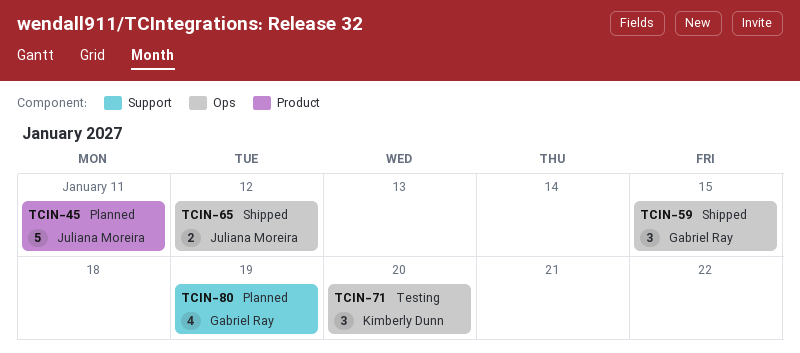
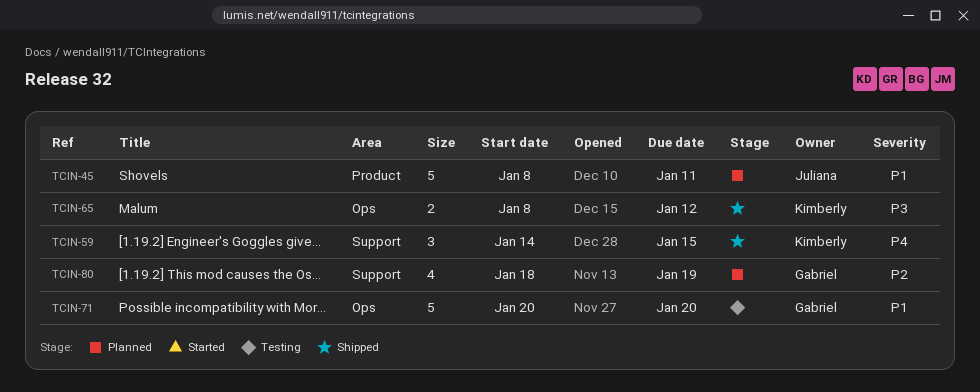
TCIN-59, owner: Gabriel Ray -> Kimberly Dunn
TCIN-59, label: Ops -> Support
TCIN-65, owner: Juliana Moreira -> Kimberly Dunn
TCIN-71, owner: Kimberly Dunn -> Gabriel Ray
TCIN-71, estimate: 3 -> 5

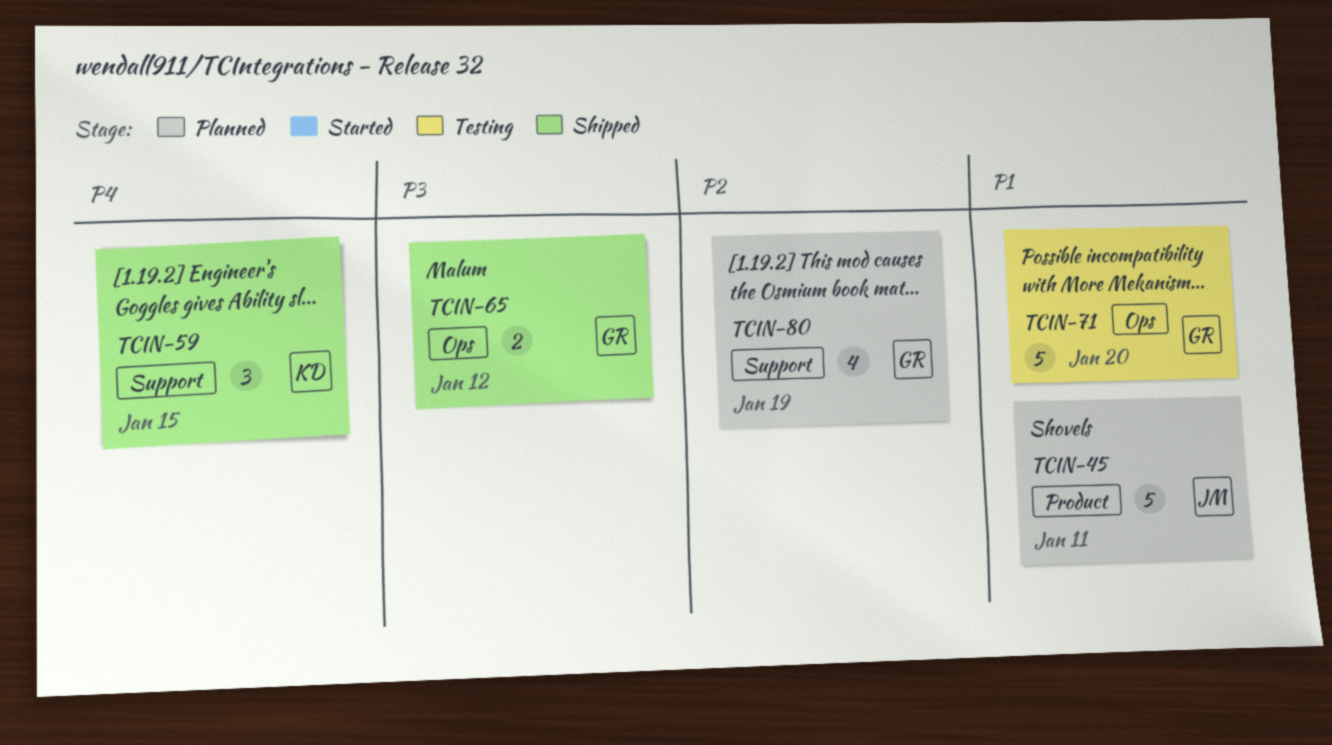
TCIN-65, owner: Kimberly -> Gabriel

